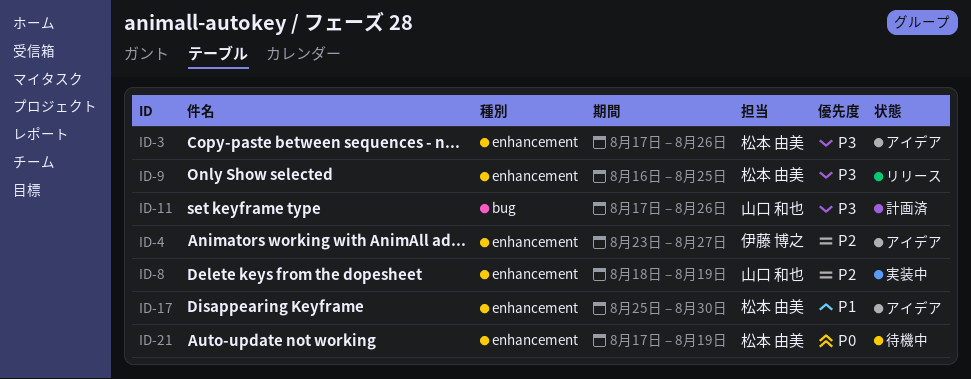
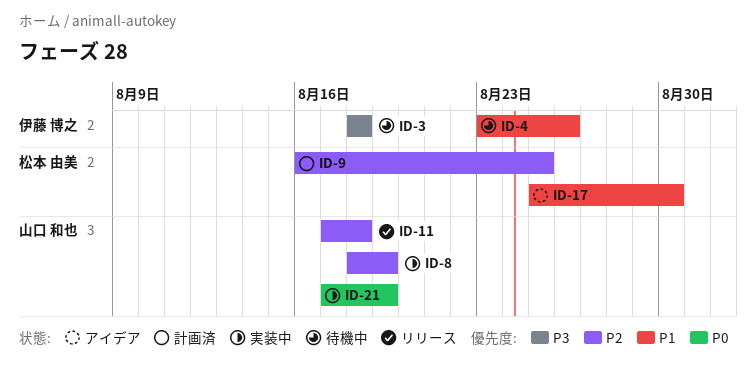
ID-3, status: アイデア -> 待機中
ID-3, owner: 松本 由美 -> 伊藤 博之
ID-3, start: Aug 17 -> Aug 18
ID-3, due: Aug 26 -> Aug 18
ID-4, status: アイデア -> 待機中
ID-4, priority: P2 -> P1
ID-4, due: Aug 27 -> Aug 26
ID-9, status: リリース -> 計画済
ID-9, priority: P3 -> P2
ID-11, status: 計画済 -> リリース
ID-11, priority: P3 -> P2
ID-11, due: Aug 26 -> Aug 18
ID-21, status: 待機中 -> 実装中
ID-21, owner: 松本 由美 -> 山口 和也

